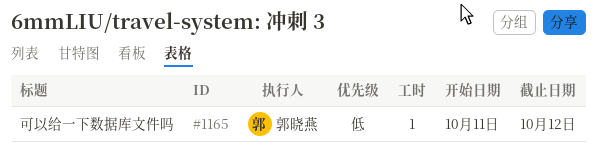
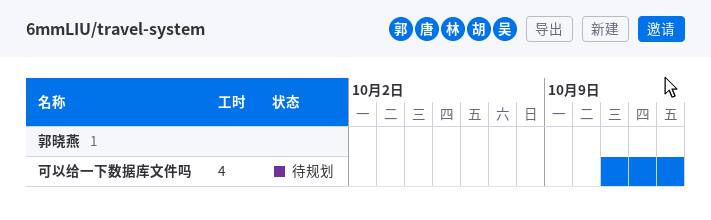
可以给一下数据库文件吗, estimate: 1 -> 4
可以给一下数据库文件吗, due: Oct 12 -> Oct 13

